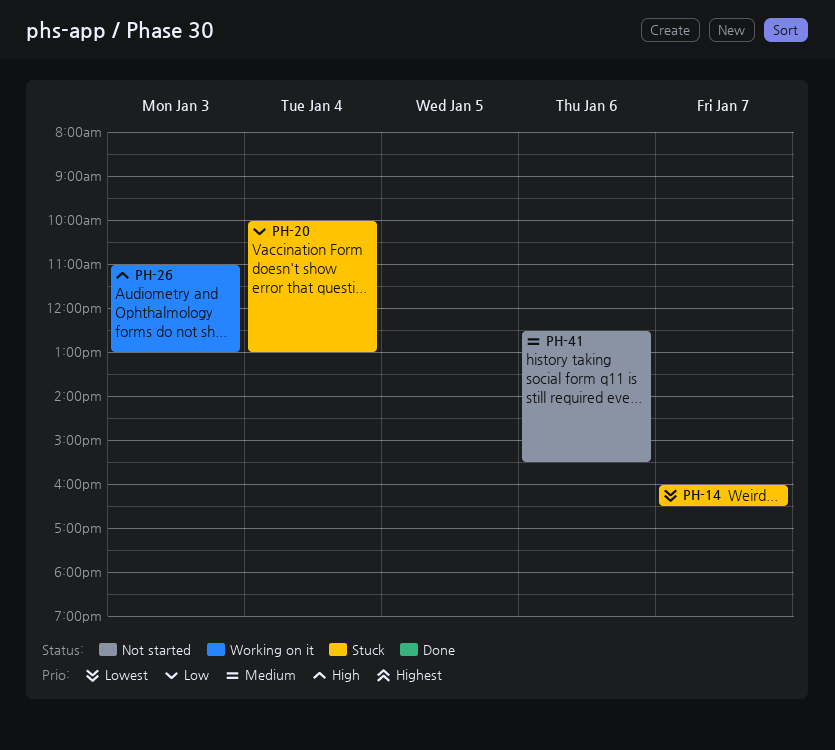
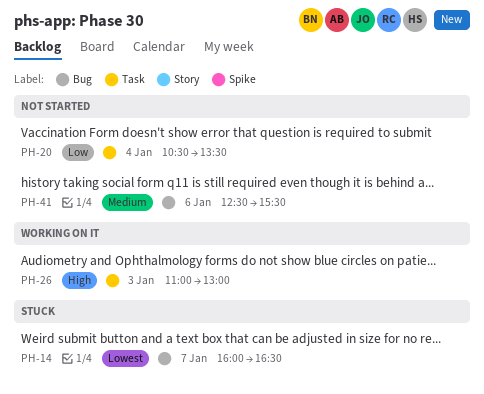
PH-20, status: Stuck -> Not started
PH-20, begins: 10:00 -> 10:30
PH-20, ends: 13:00 -> 13:30

